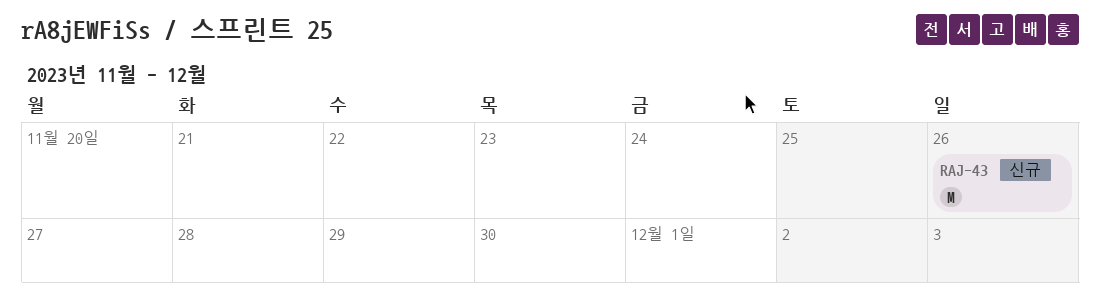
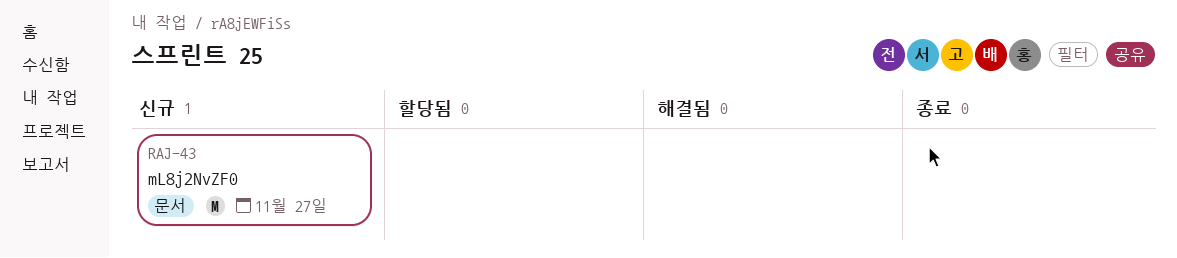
RAJ-43, due: Nov 26 -> Nov 27

